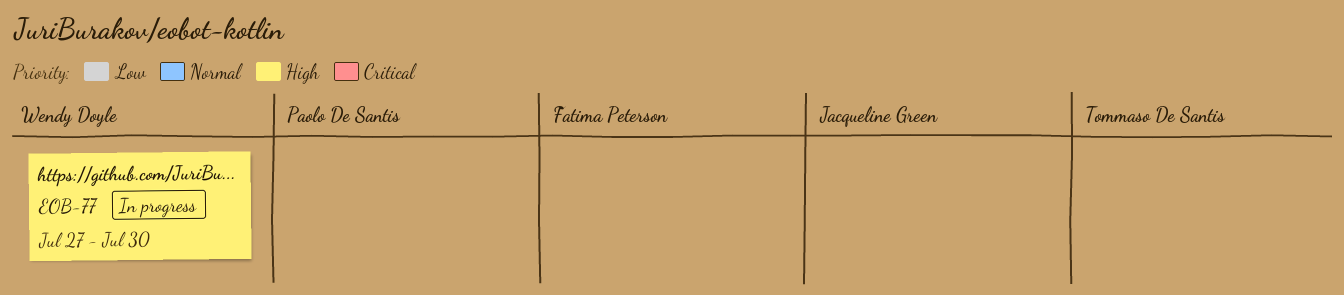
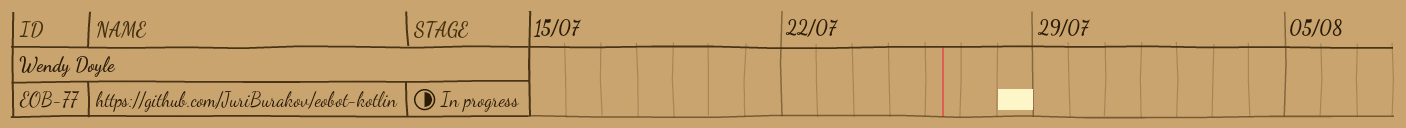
EOB-77, start: Jul 27 -> Jul 28
EOB-77, due: Jul 30 -> Jul 28

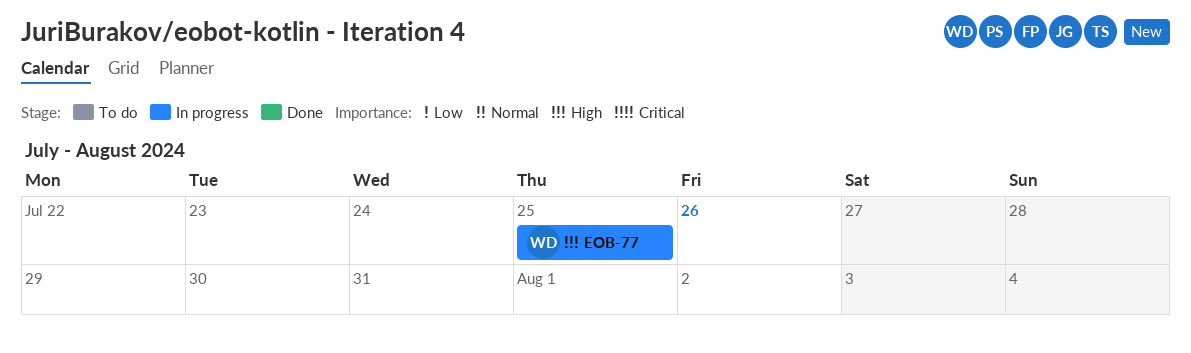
EOB-77, start: Jul 28 -> Jul 25
EOB-77, due: Jul 28 -> Jul 25

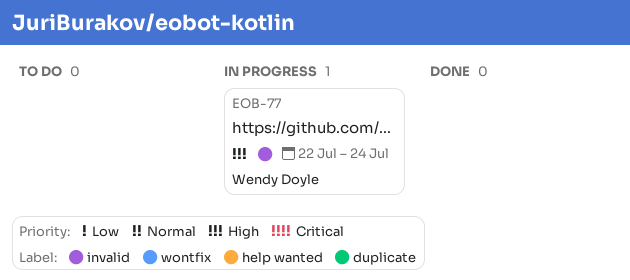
EOB-77, start: Jul 25 -> Jul 22
EOB-77, due: Jul 25 -> Jul 24

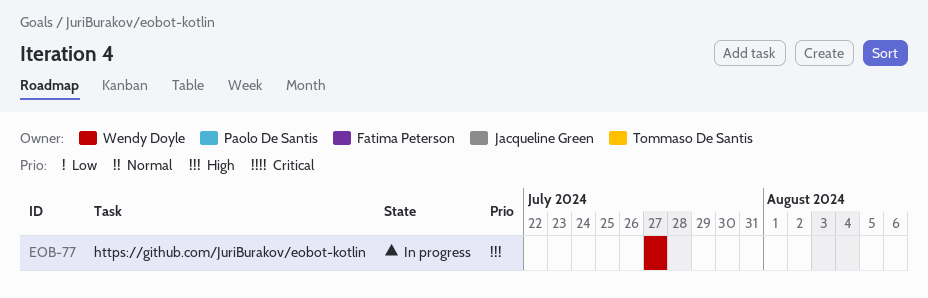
EOB-77, start: Jul 22 -> Jul 27
EOB-77, due: Jul 24 -> Jul 27

